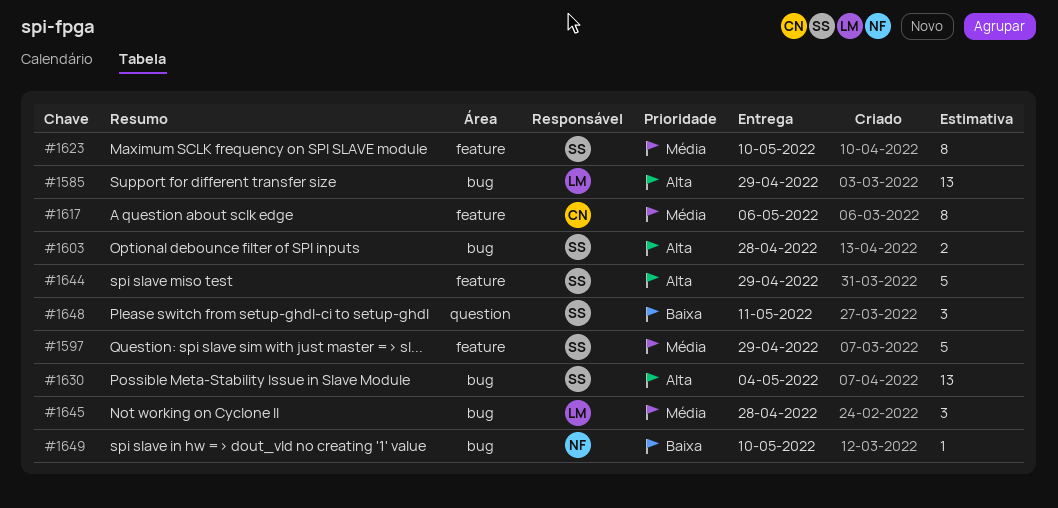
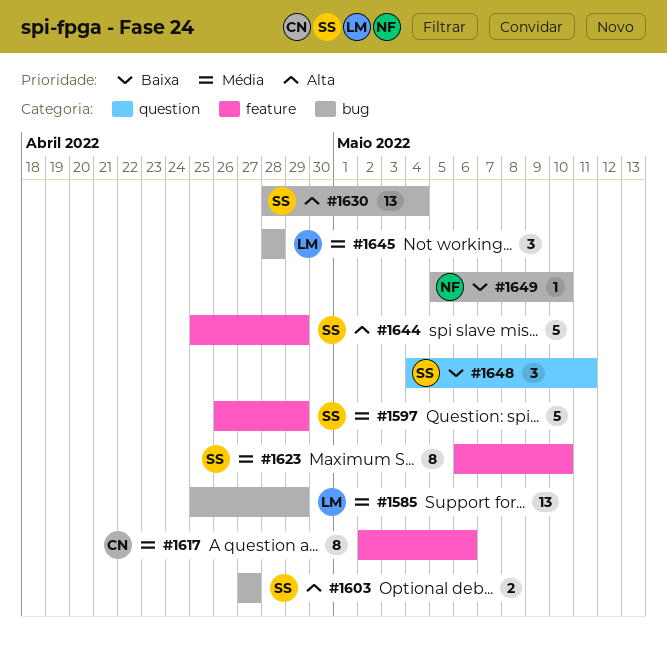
#1585, priority: Alta -> Média
#1603, due: Apr 28 -> Apr 27

